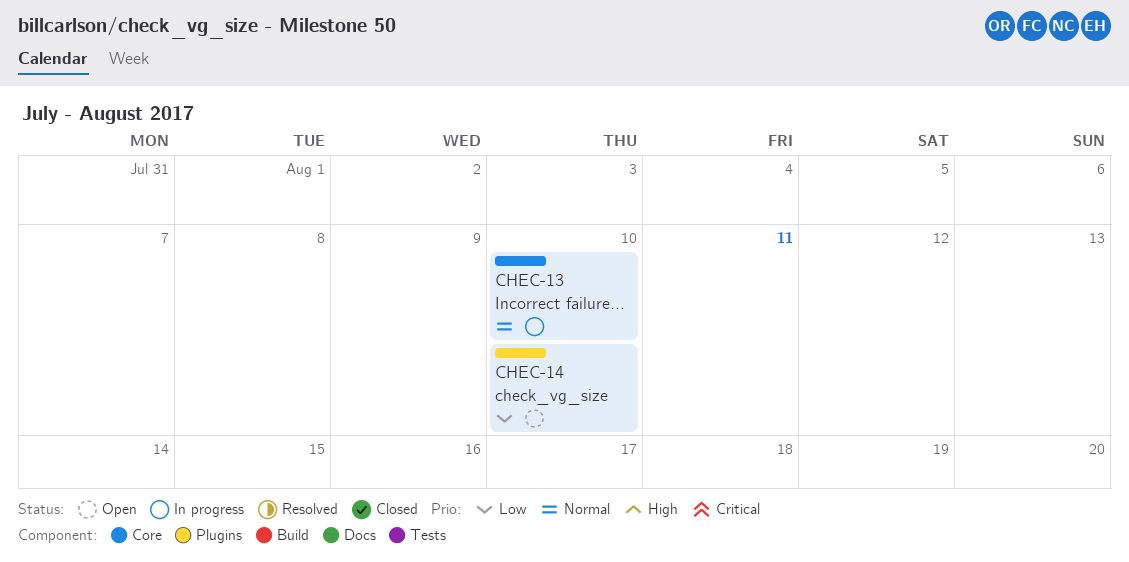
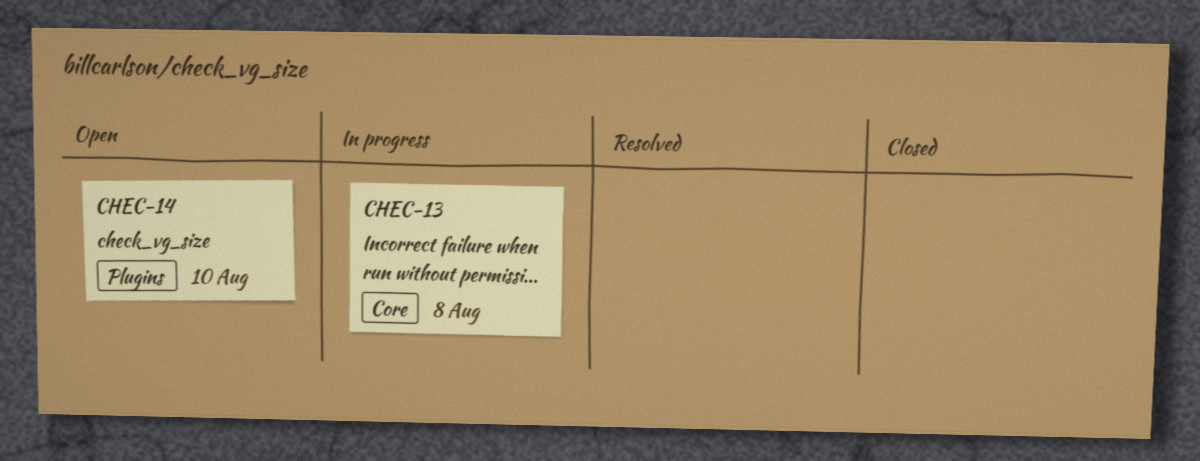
CHEC-13, due: Aug 10 -> Aug 8

